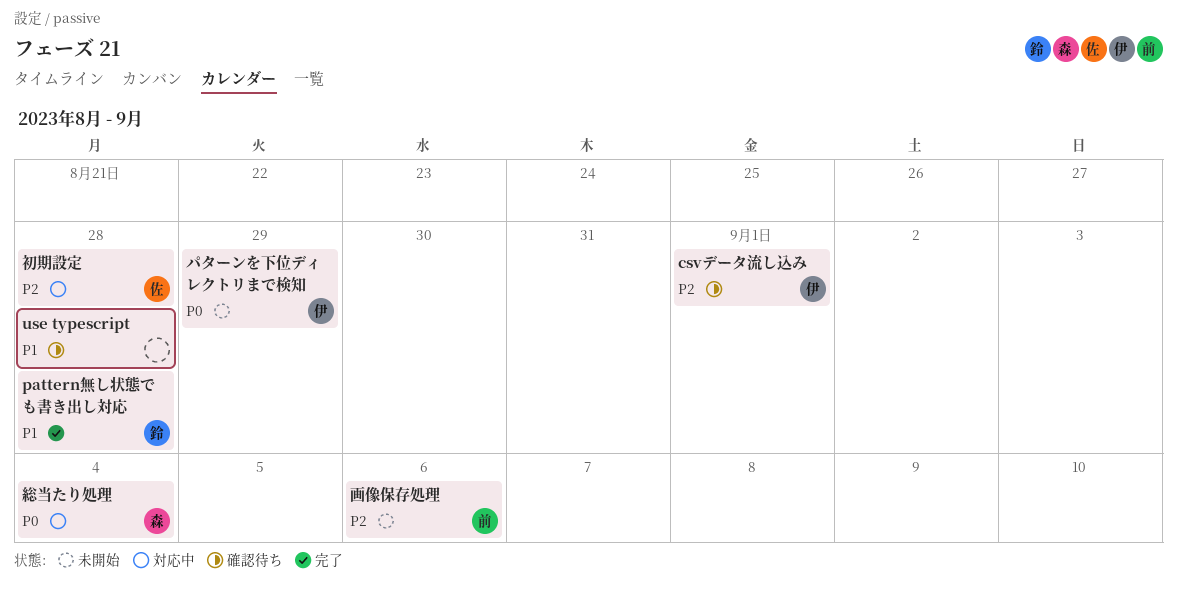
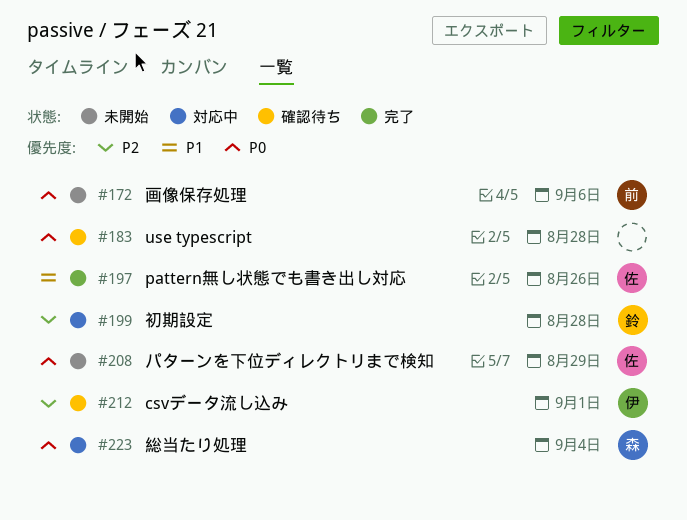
pattern無し状態でも書き出し対応, owner: 鈴 -> 佐
pattern無し状態でも書き出し対応, due: Aug 28 -> Aug 26
use typescript, priority: P1 -> P0
パターンを下位ディレクトリまで検知, owner: 伊 -> 佐
初期設定, owner: 佐 -> 鈴
画像保存処理, priority: P2 -> P0

